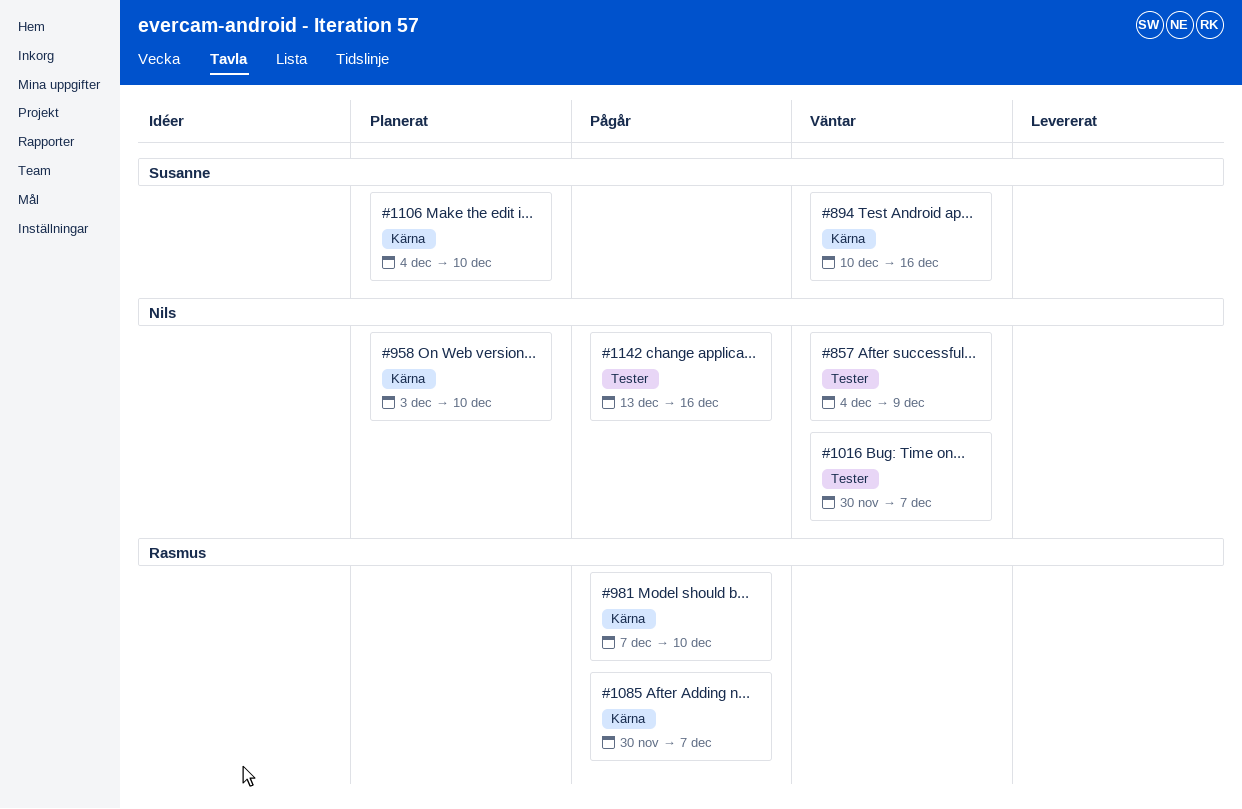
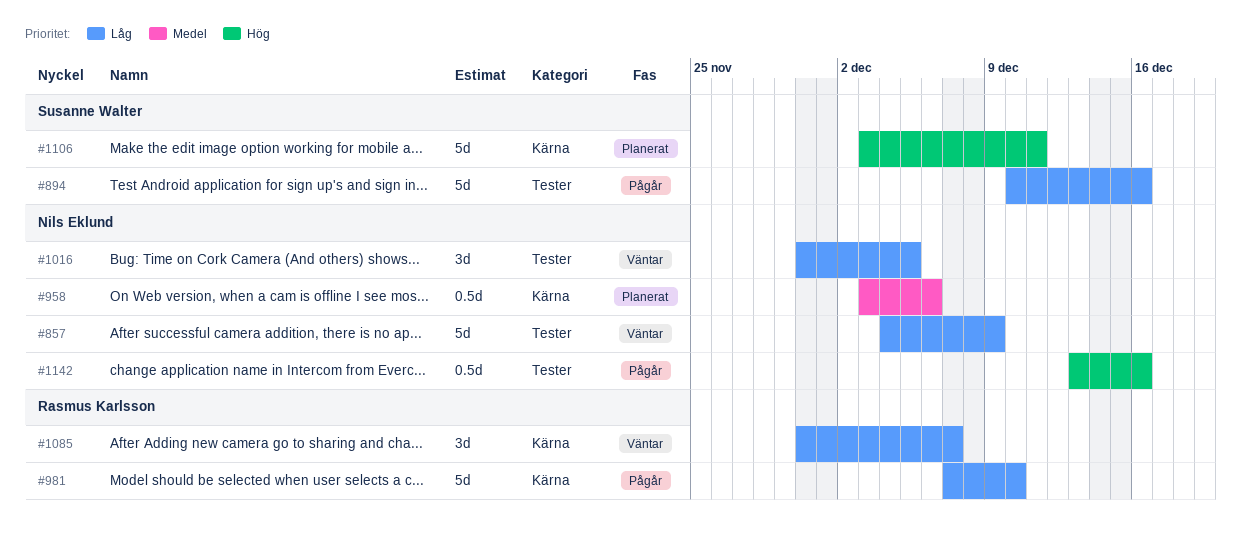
#894, status: Väntar -> Pågår
#894, label: Kärna -> Tester
#958, due: Dec 10 -> Dec 6
#1016, due: Dec 7 -> Dec 5
#1085, status: Pågår -> Väntar
#1106, start: Dec 4 -> Dec 3
#1106, due: Dec 10 -> Dec 11

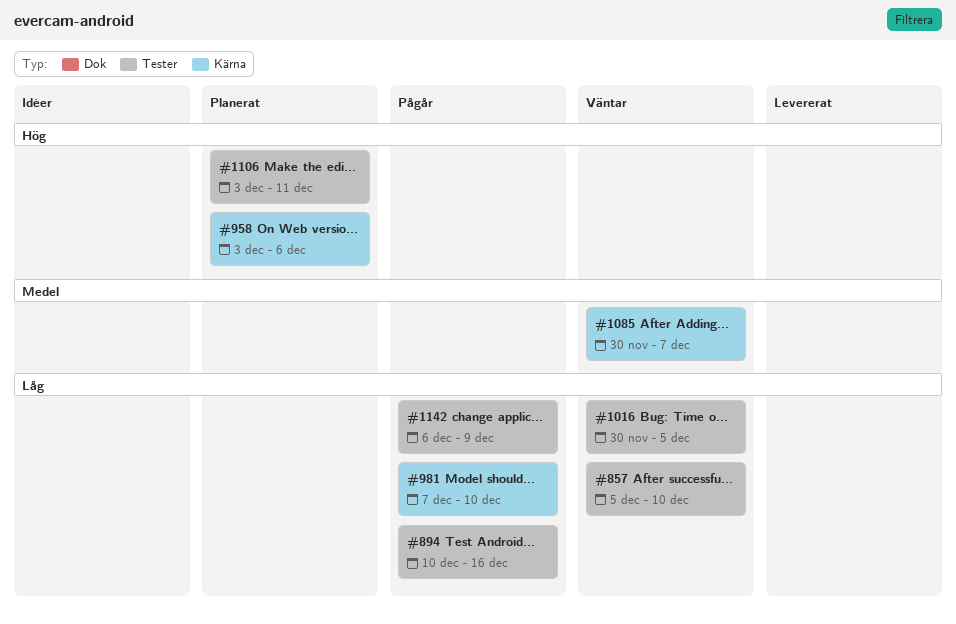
#857, start: Dec 4 -> Dec 5
#857, due: Dec 9 -> Dec 10
#958, priority: Medel -> Hög
#1085, priority: Låg -> Medel
#1106, label: Kärna -> Tester
#1142, priority: Hög -> Låg
#1142, start: Dec 13 -> Dec 6
#1142, due: Dec 16 -> Dec 9

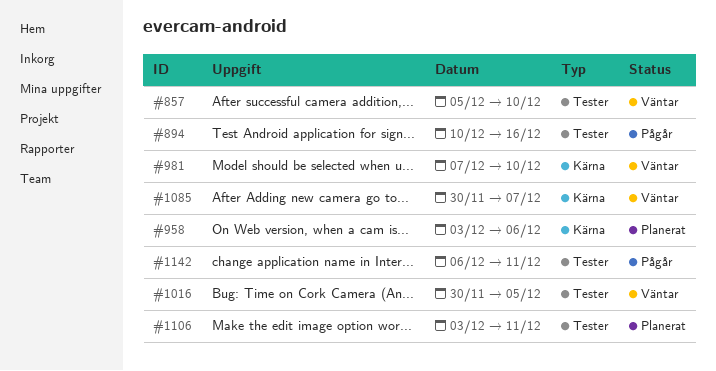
#981, status: Pågår -> Väntar
#1142, due: Dec 9 -> Dec 11

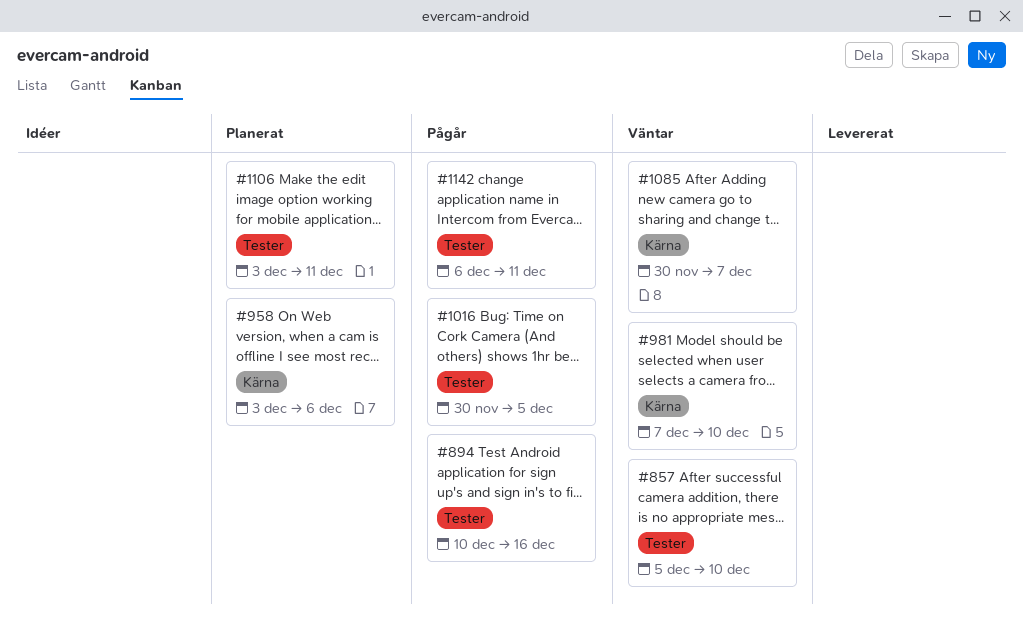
#1016, status: Väntar -> Pågår

